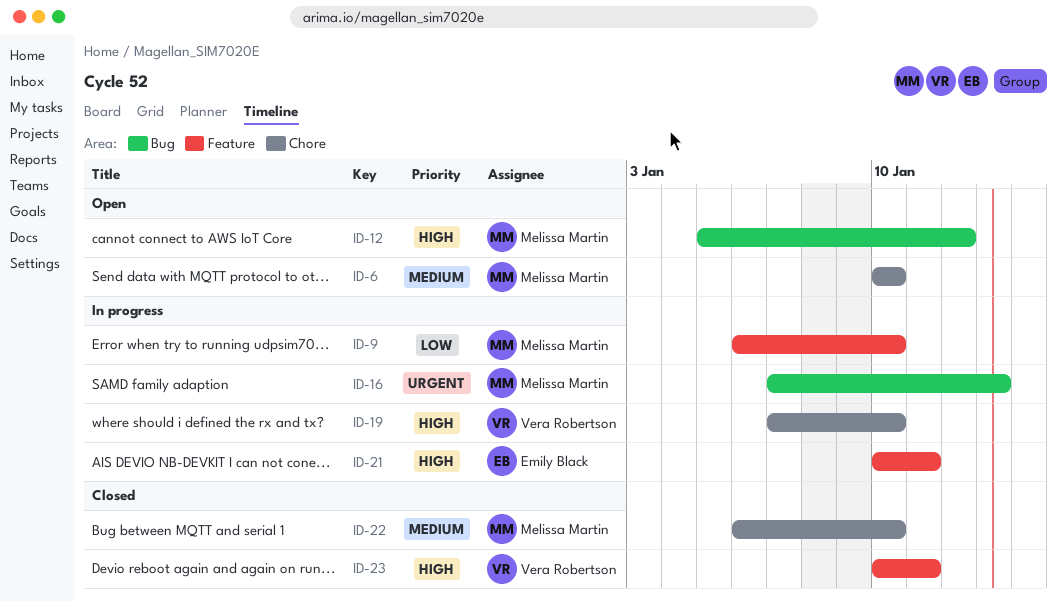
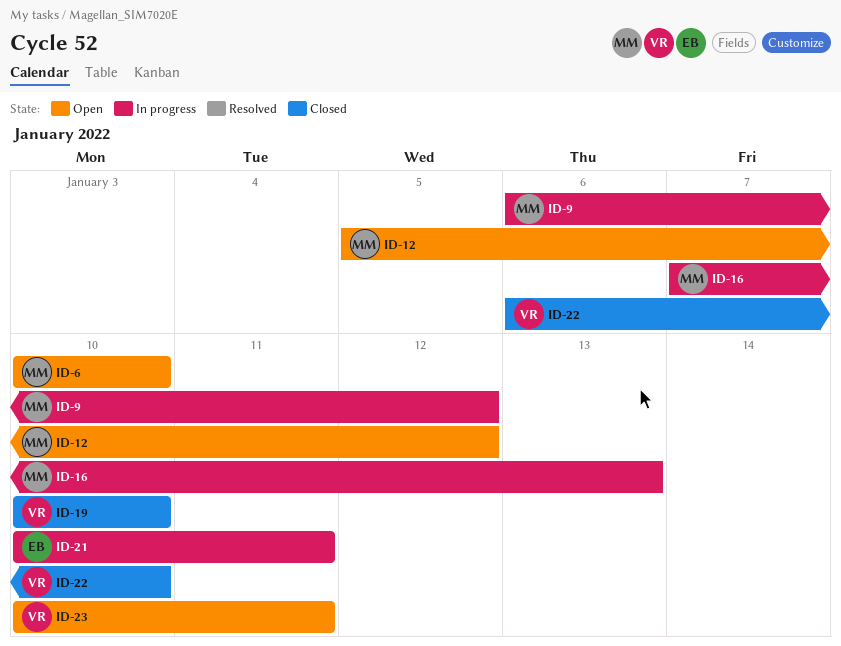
ID-9, due: Jan 10 -> Jan 12
ID-19, status: In progress -> Closed
ID-19, start: Jan 7 -> Jan 10
ID-22, owner: Melissa Martin -> Vera Robertson
ID-23, status: Closed -> Open

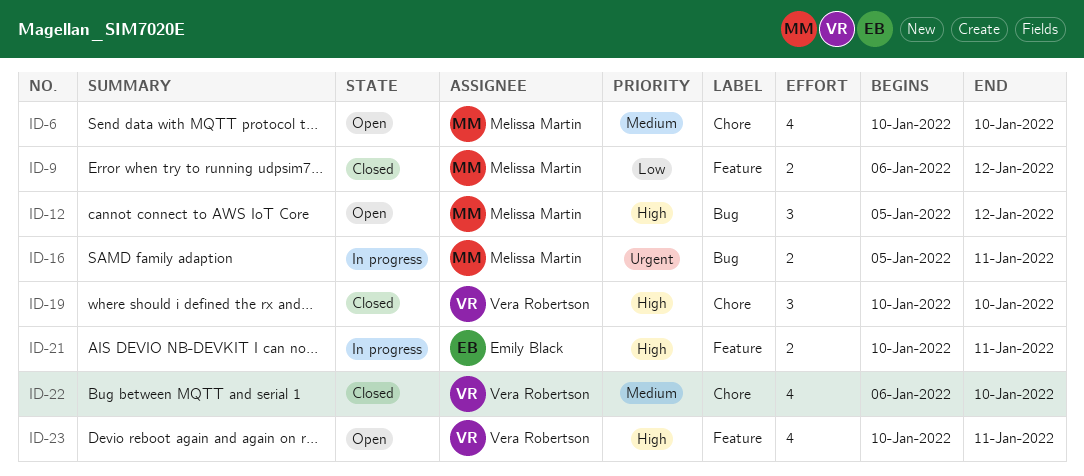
ID-9, status: In progress -> Closed
ID-16, start: Jan 7 -> Jan 5
ID-16, due: Jan 13 -> Jan 11

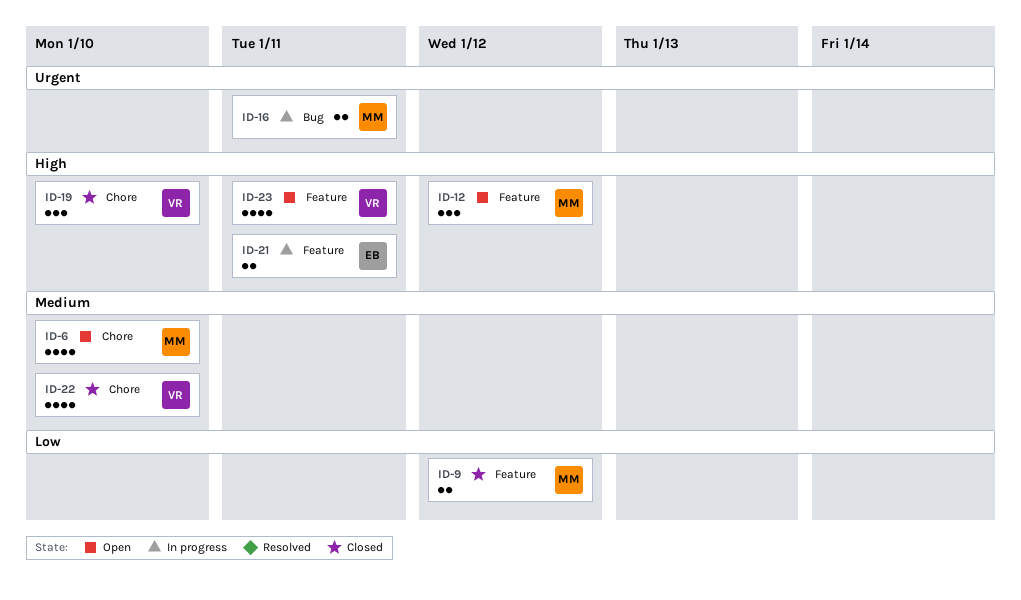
ID-12, label: Bug -> Feature

